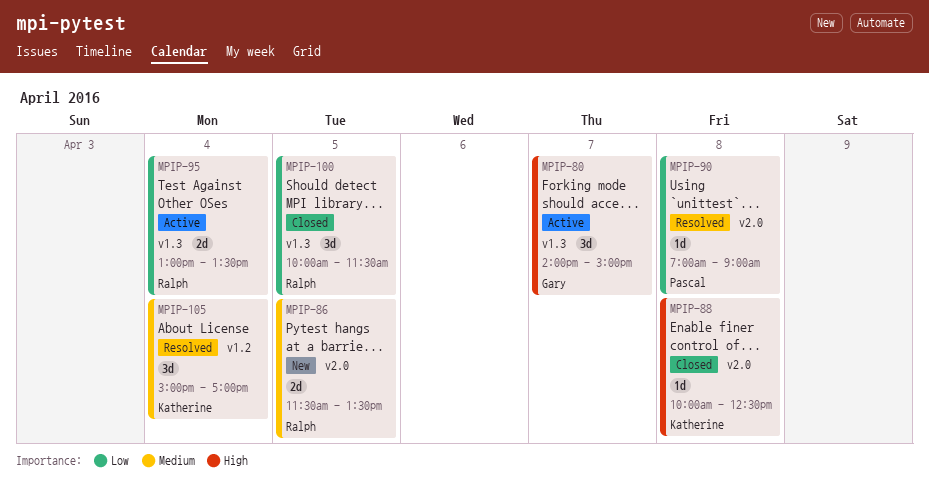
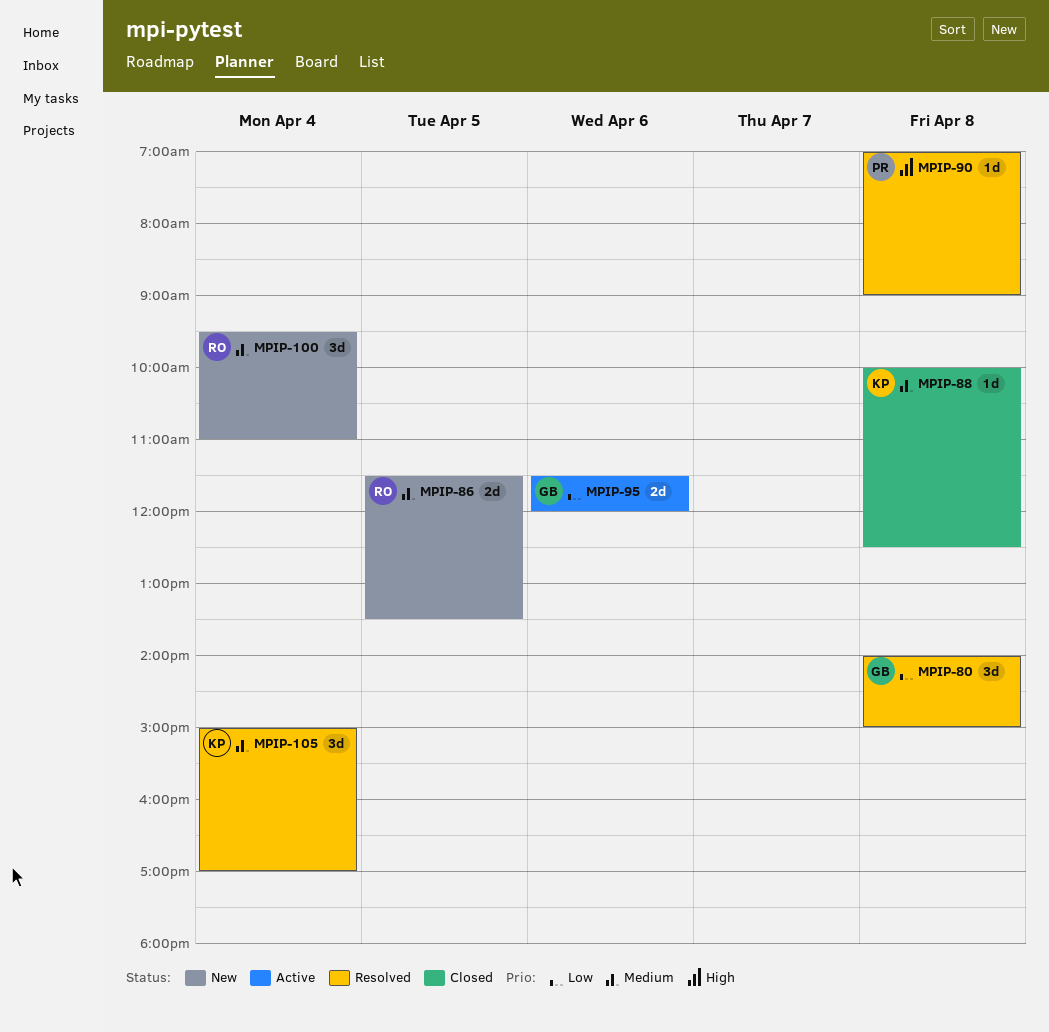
MPIP-80, status: Active -> Resolved
MPIP-80, priority: High -> Low
MPIP-80, day: Apr 7 -> Apr 8
MPIP-88, priority: High -> Medium
MPIP-90, priority: Low -> High
MPIP-95, owner: Ralph -> Gary
MPIP-95, day: Apr 4 -> Apr 6
MPIP-95, begins: 13:00 -> 11:30
MPIP-95, ends: 13:30 -> 12:00
MPIP-100, status: Closed -> New
MPIP-100, priority: Low -> Medium
MPIP-100, day: Apr 5 -> Apr 4
MPIP-100, begins: 10:00 -> 09:30
MPIP-100, ends: 11:30 -> 11:00

